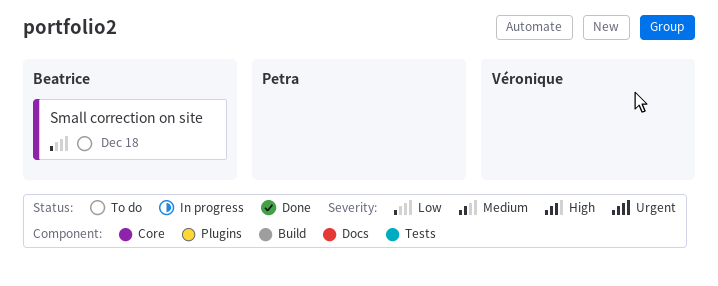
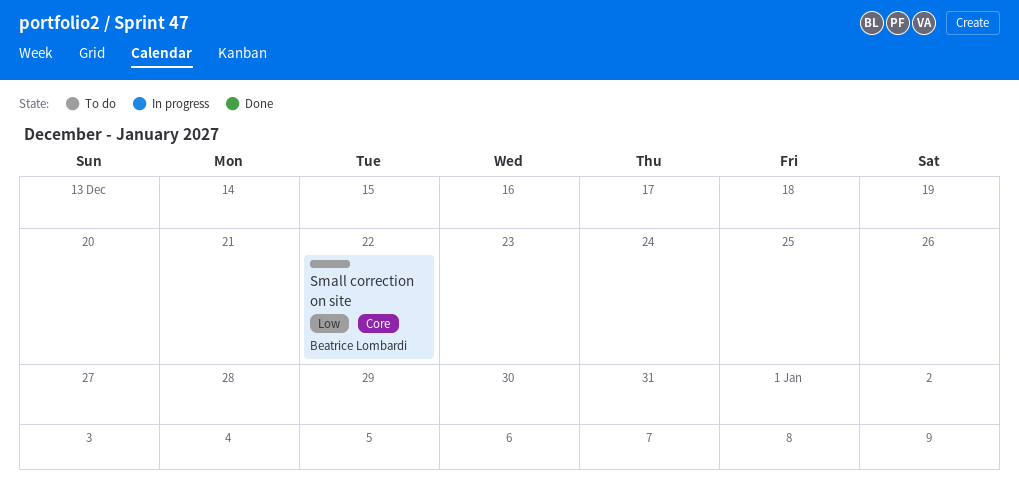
Small correction on site, due: Dec 18 -> Dec 22

